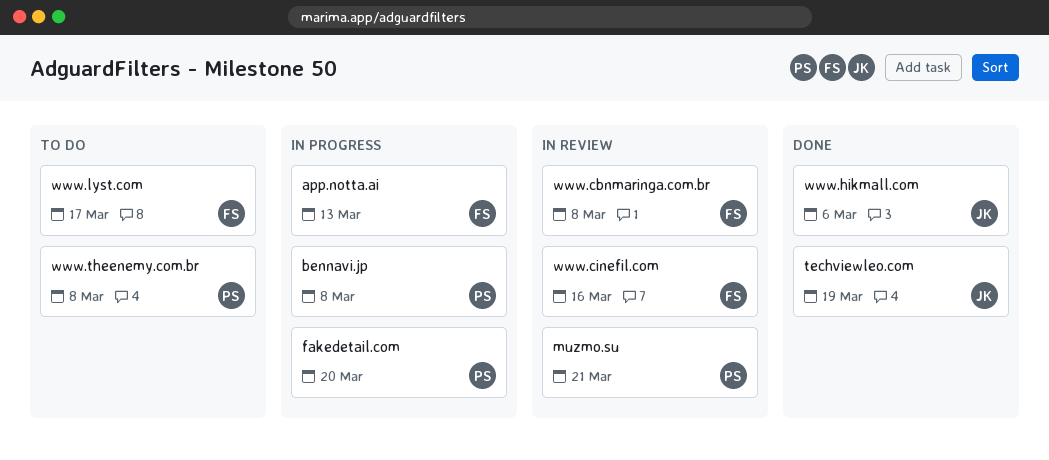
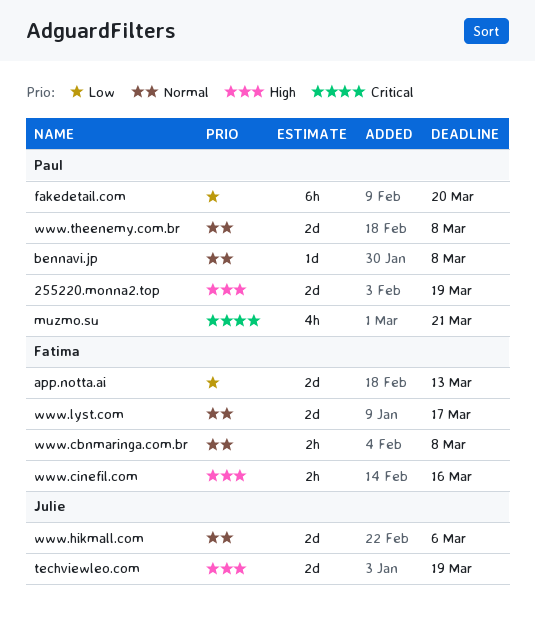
255220.monna2.top: none -> present

